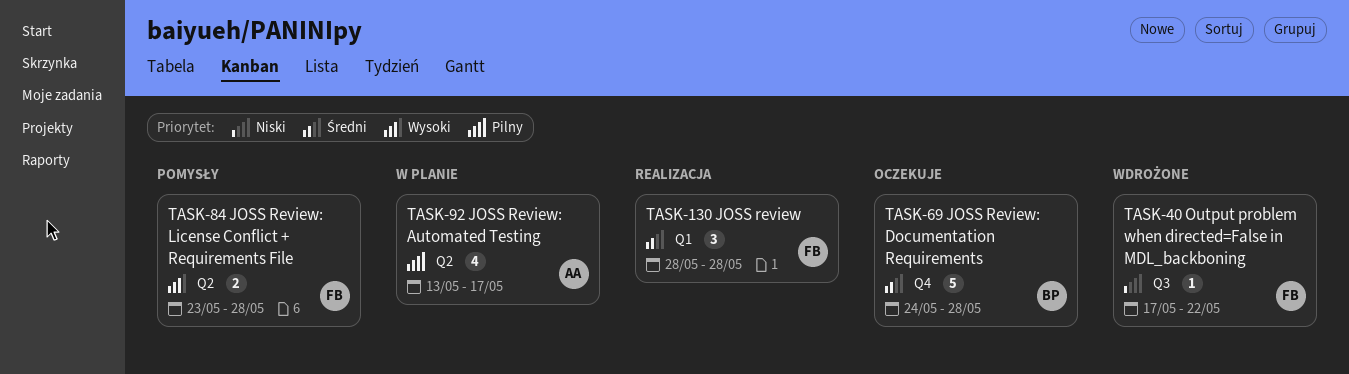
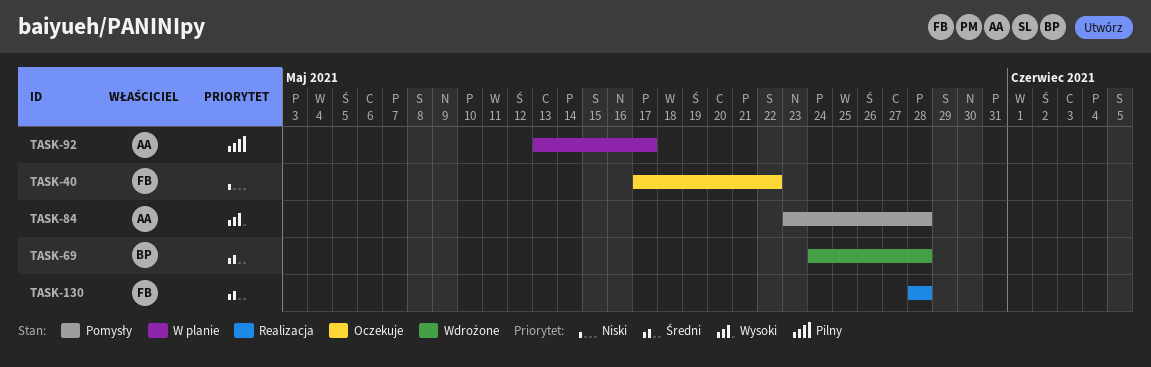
TASK-40, status: Wdrożone -> Oczekuje
TASK-69, status: Oczekuje -> Wdrożone
TASK-84, owner: FB -> AA

